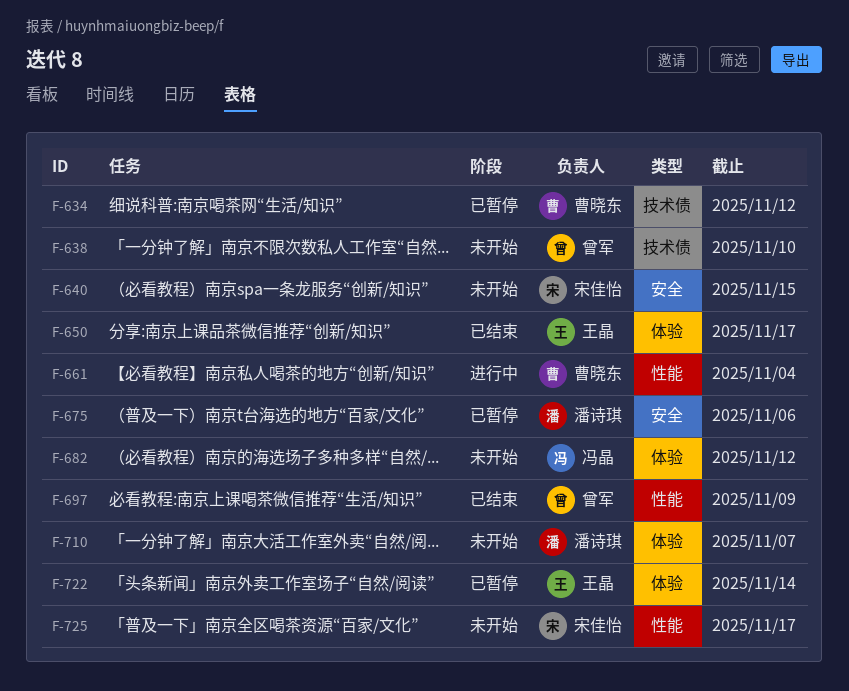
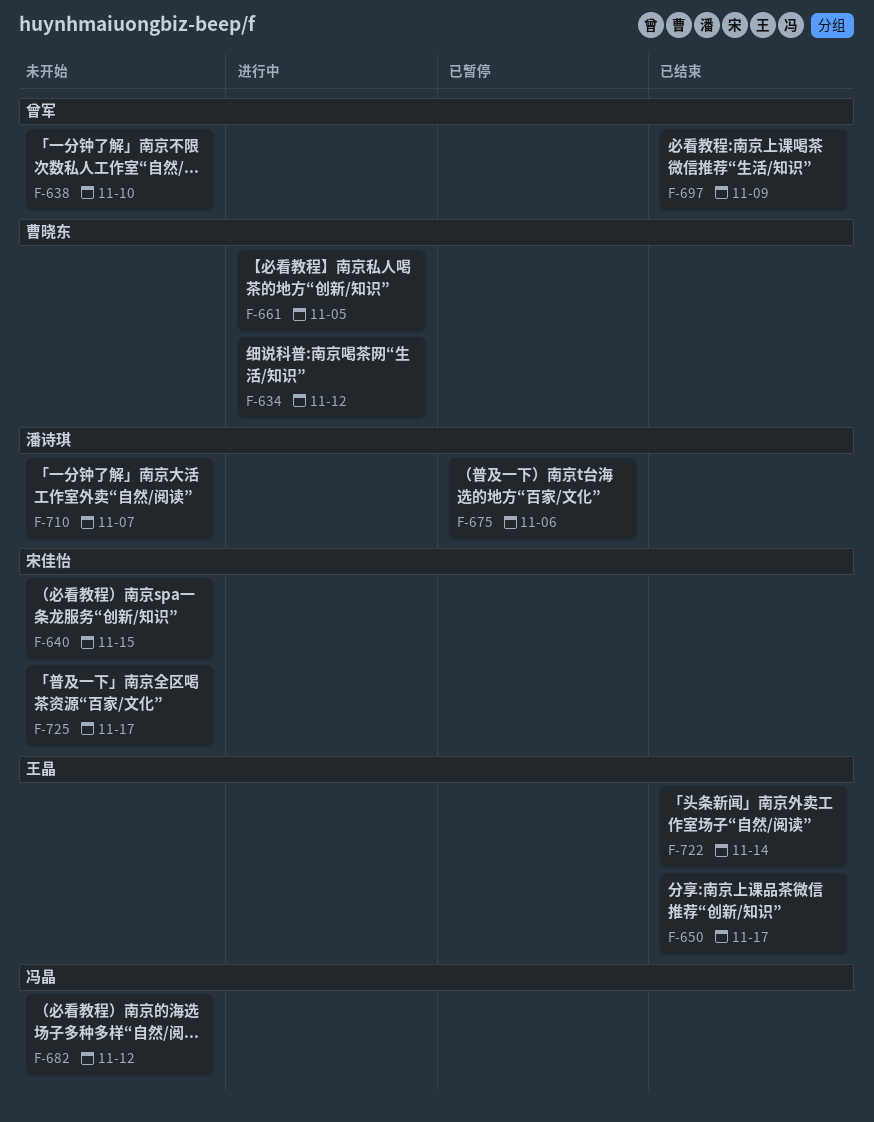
F-634, status: 已暂停 -> 进行中
F-661, due: Nov 4 -> Nov 5
F-722, status: 已暂停 -> 已结束

